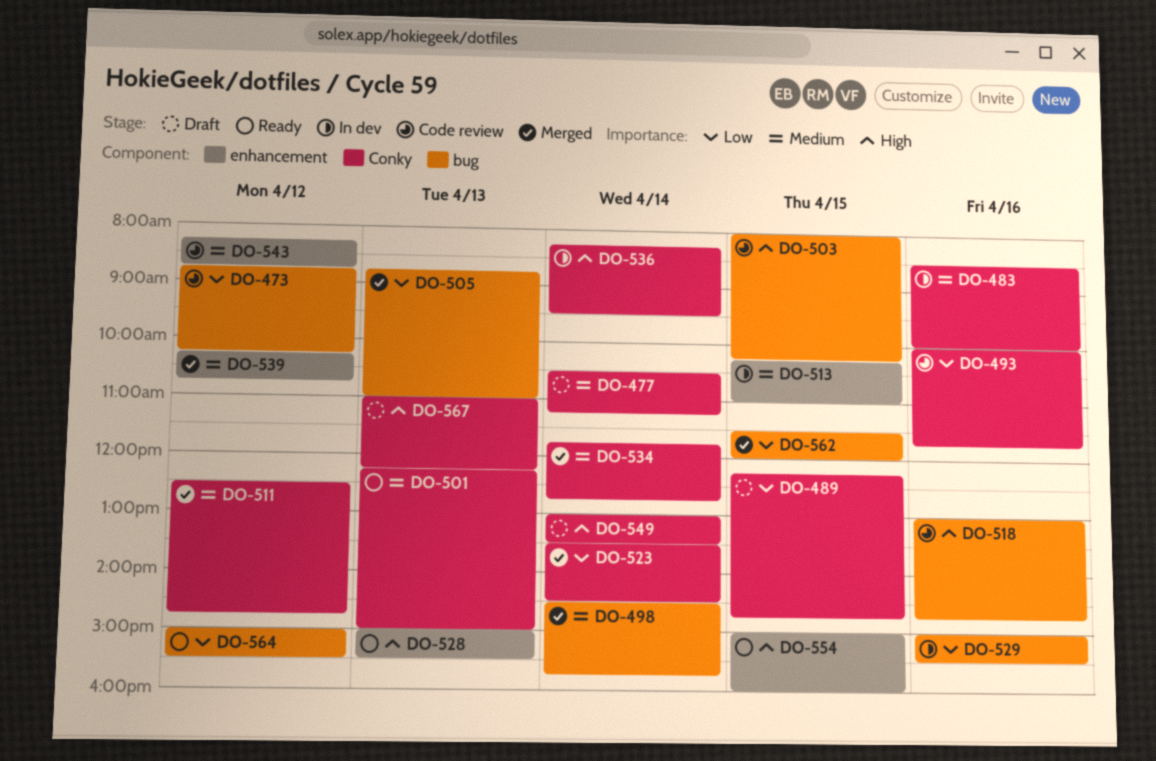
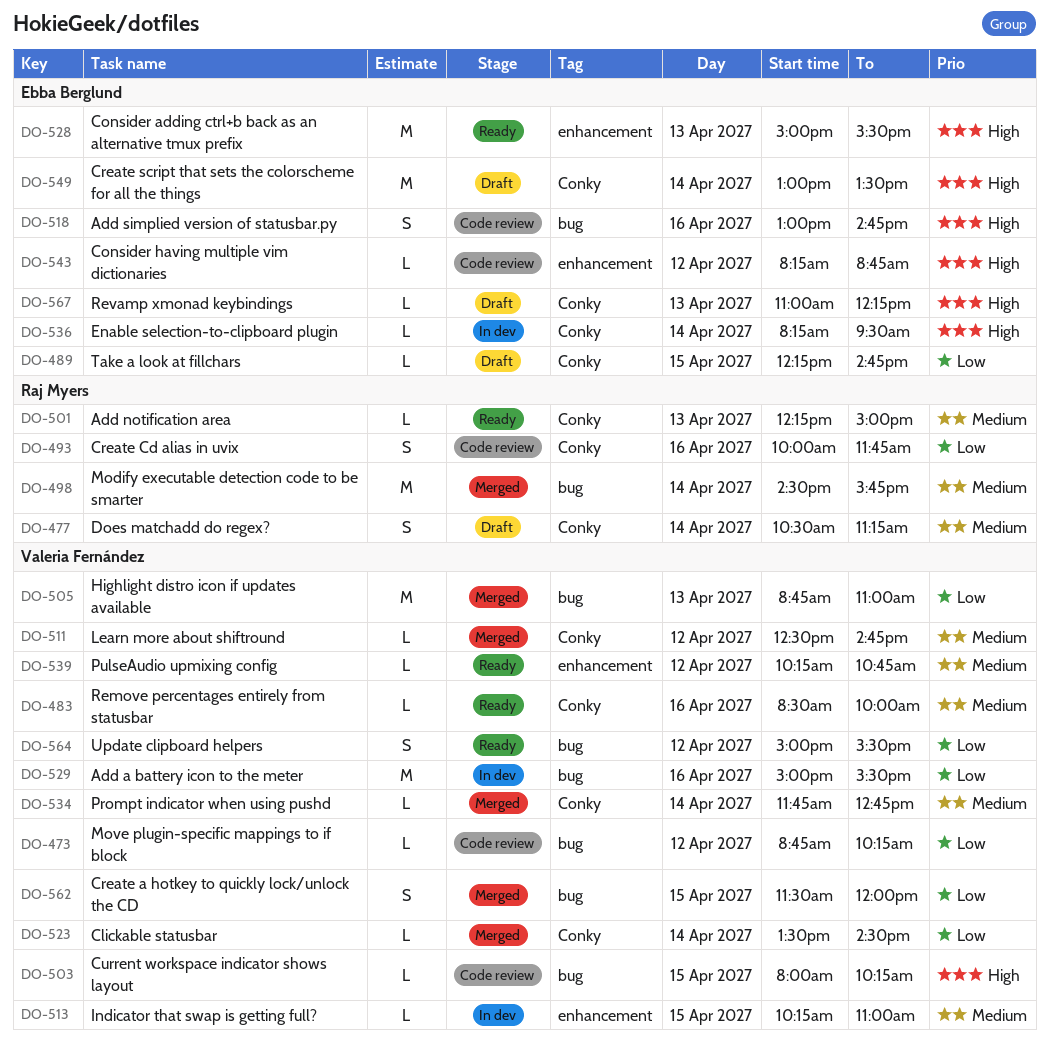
DO-483, status: In dev -> Ready
DO-539, status: Merged -> Ready
DO-543, priority: Medium -> High
DO-554: present -> none

